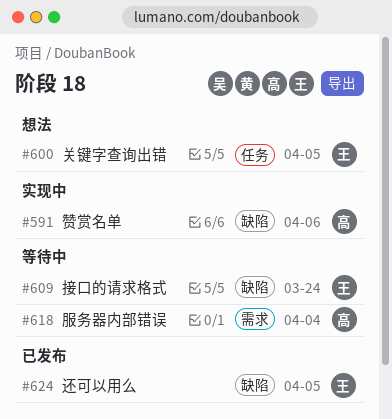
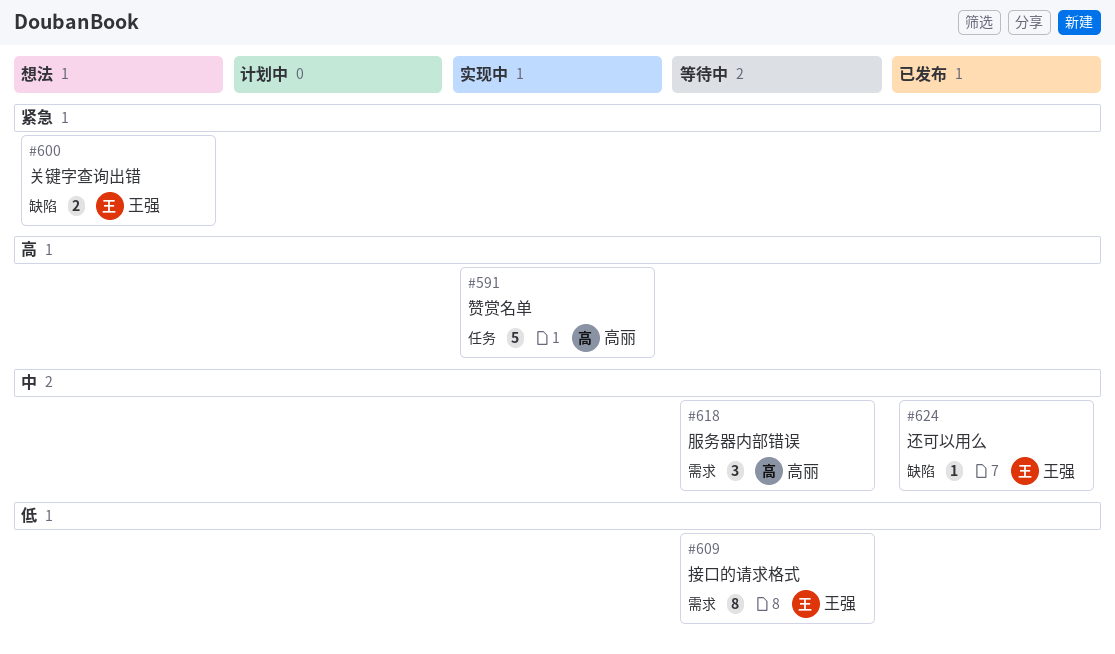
#591, label: 缺陷 -> 任务
#600, label: 任务 -> 缺陷
#609, label: 缺陷 -> 需求

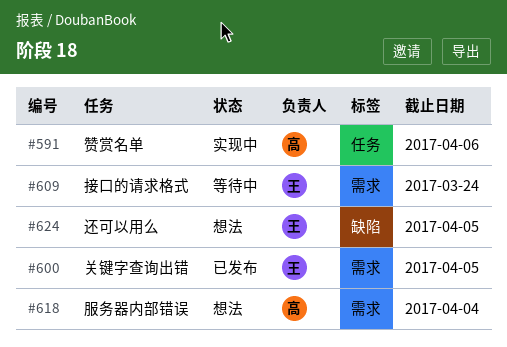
#600, status: 想法 -> 已发布
#600, label: 缺陷 -> 需求
#618, status: 等待中 -> 想法
#624, status: 已发布 -> 想法

